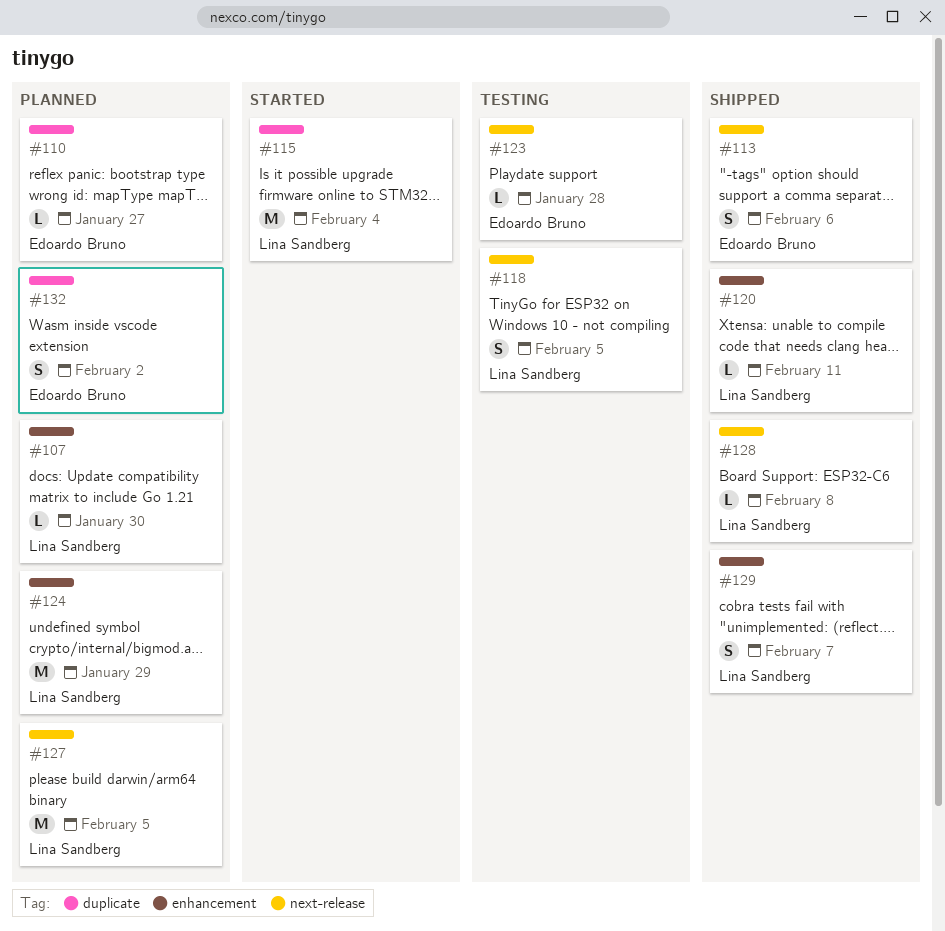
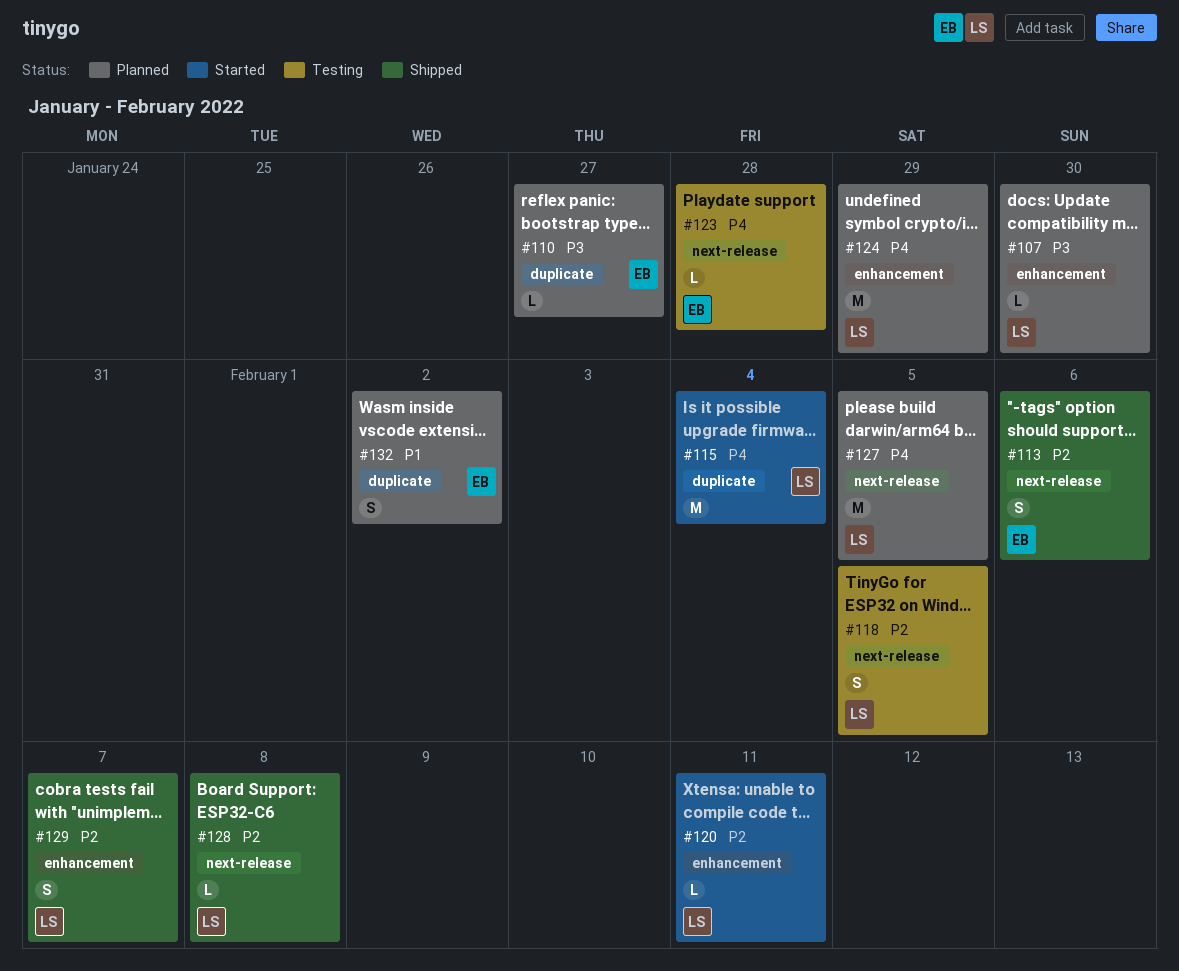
#120, status: Shipped -> Started

